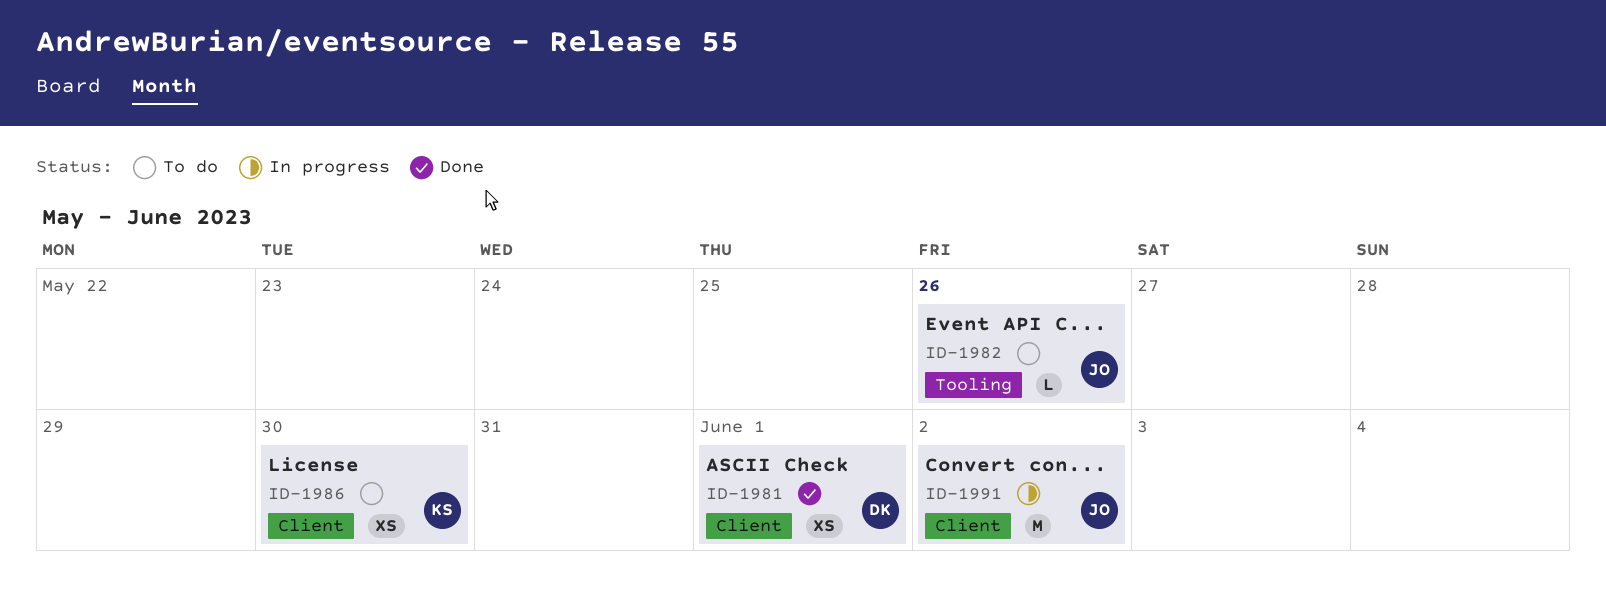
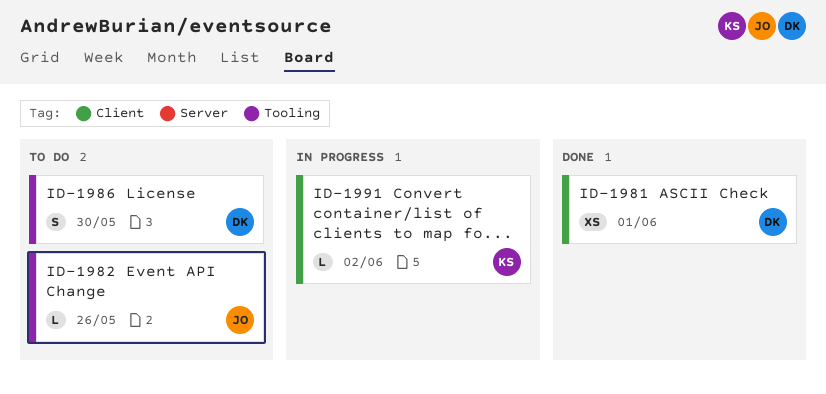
ID-1986, owner: KS -> DK
ID-1986, label: Client -> Tooling
ID-1986, estimate: XS -> S
ID-1991, owner: JO -> KS
ID-1991, estimate: M -> L

